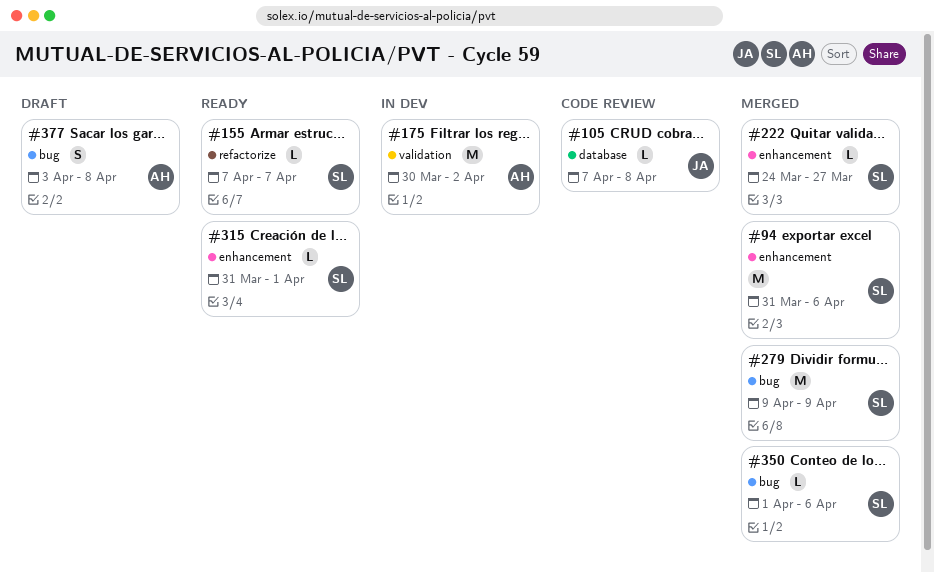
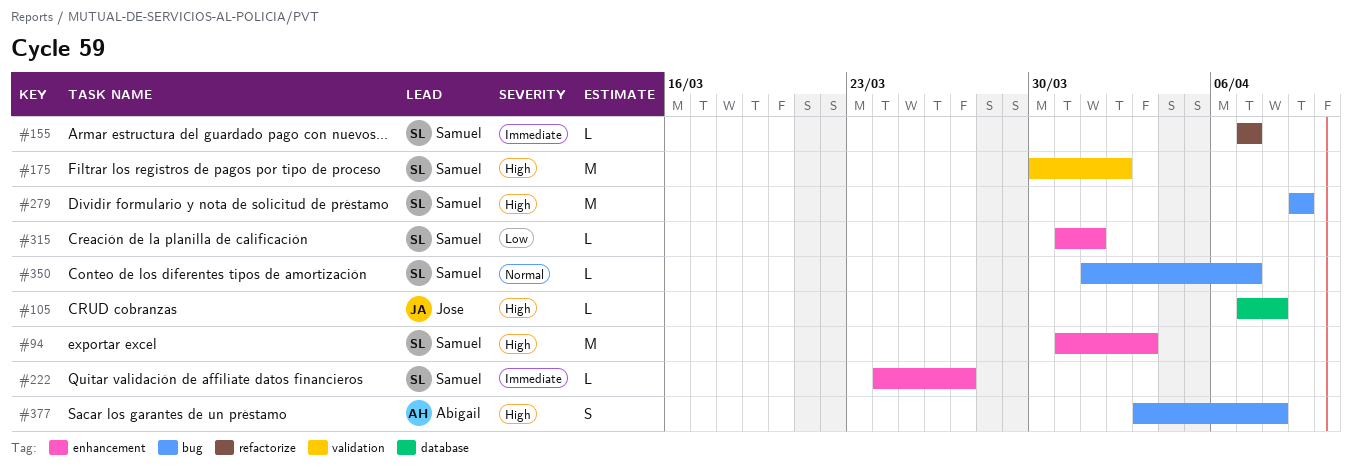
#94, due: Apr 6 -> Apr 3
#175, owner: Abigail -> Samuel
#350, due: Apr 6 -> Apr 7

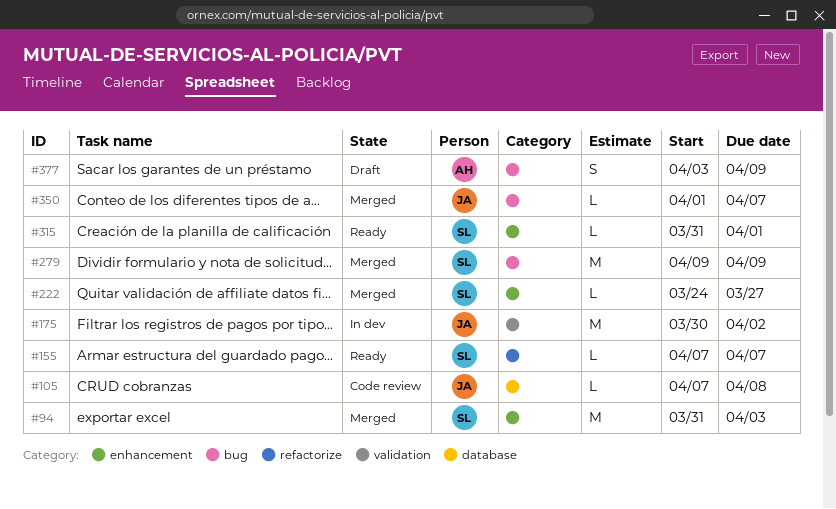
#175, owner: Samuel -> Jose
#350, owner: Samuel -> Jose
#377, due: Apr 8 -> Apr 9

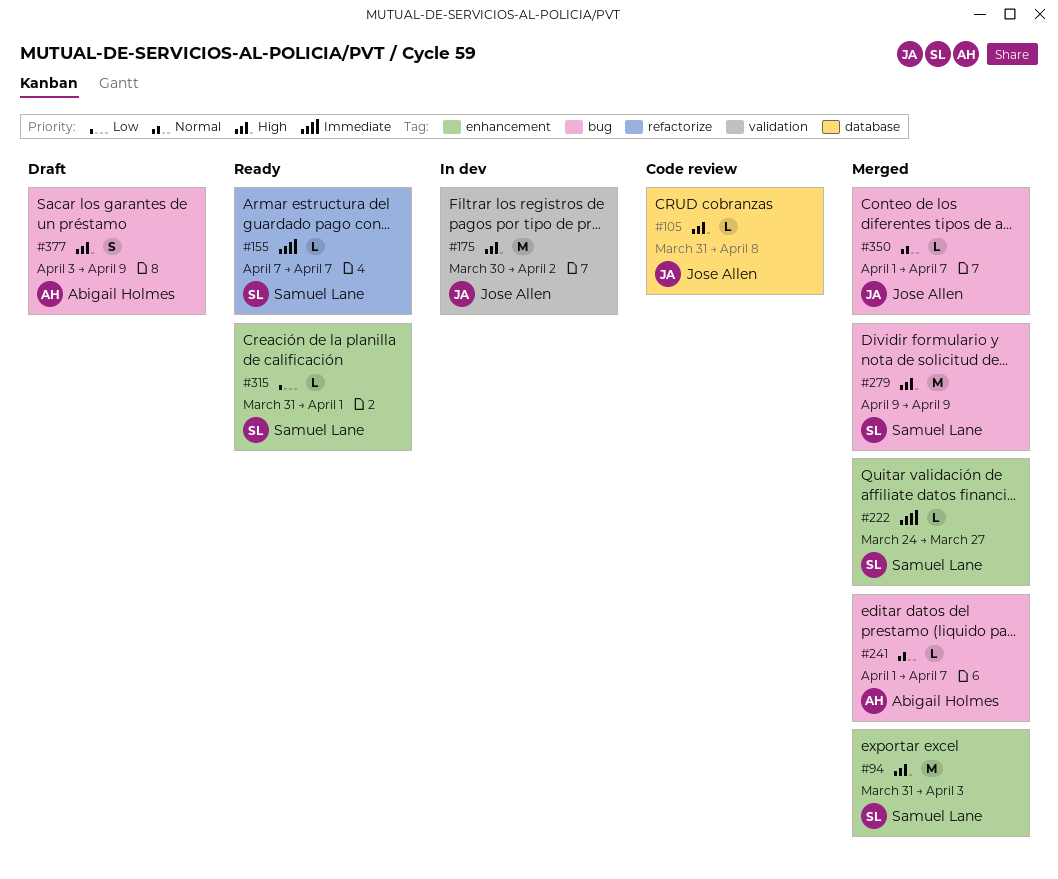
#105, start: Apr 7 -> Mar 31
#241: none -> present

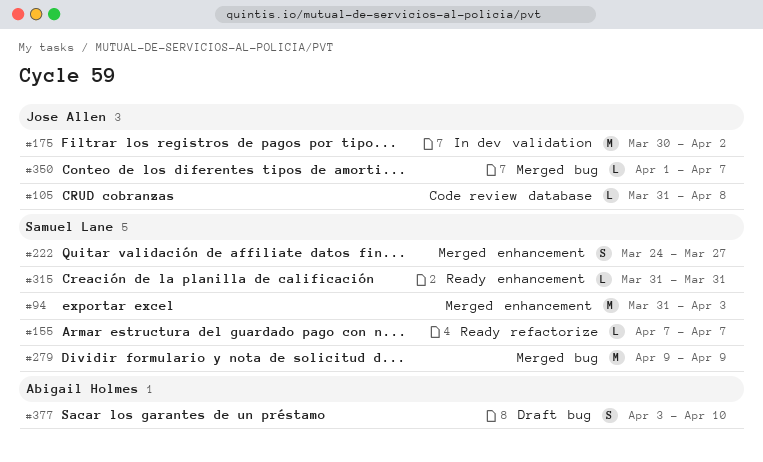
#222, estimate: L -> S
#241: present -> none
#315, due: Apr 1 -> Mar 31
#377, due: Apr 9 -> Apr 10

